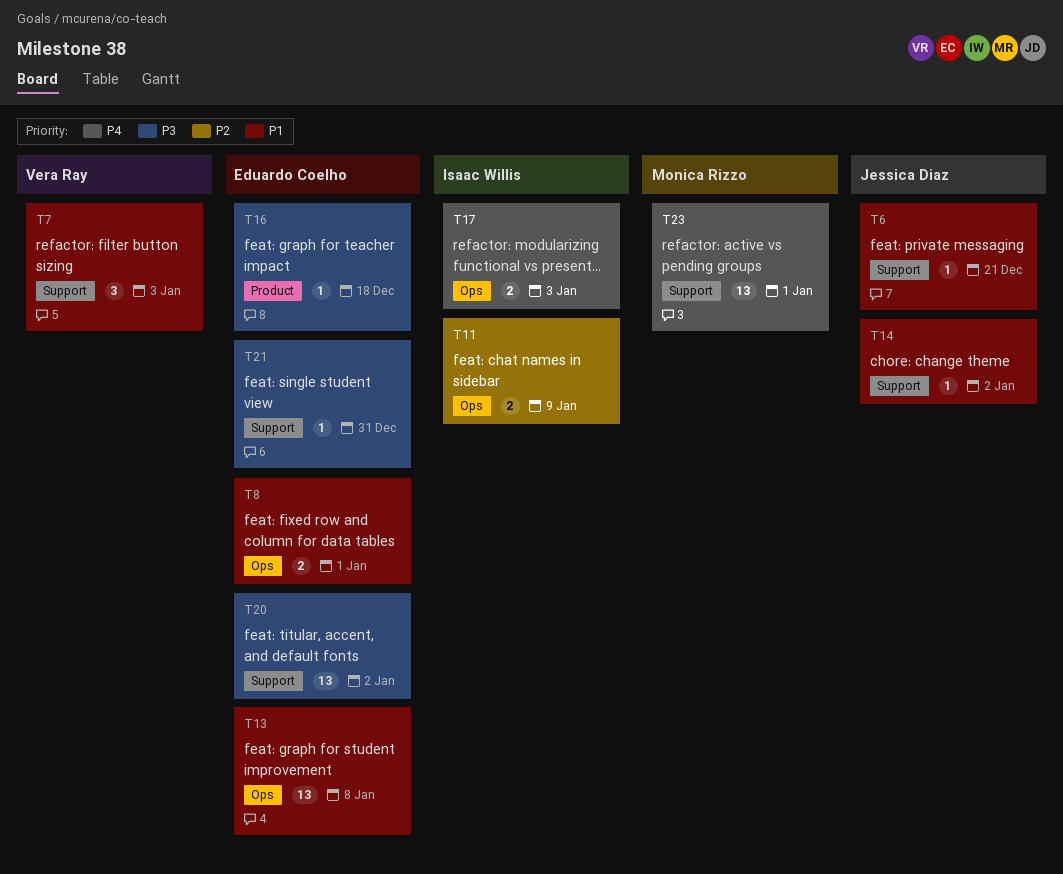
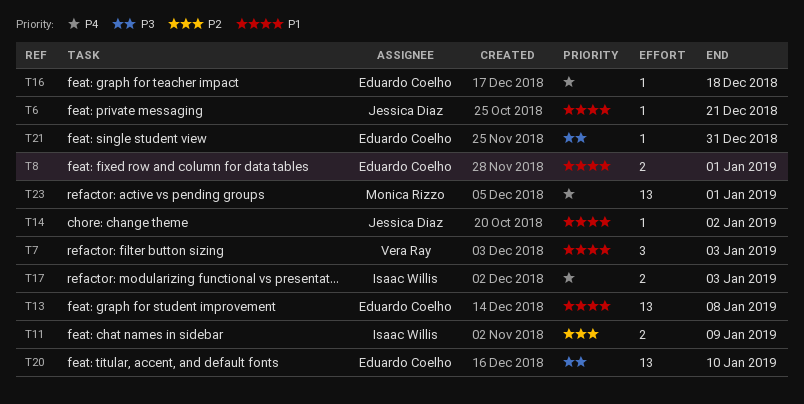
T16, priority: P3 -> P4
T20, due: Jan 2 -> Jan 10

